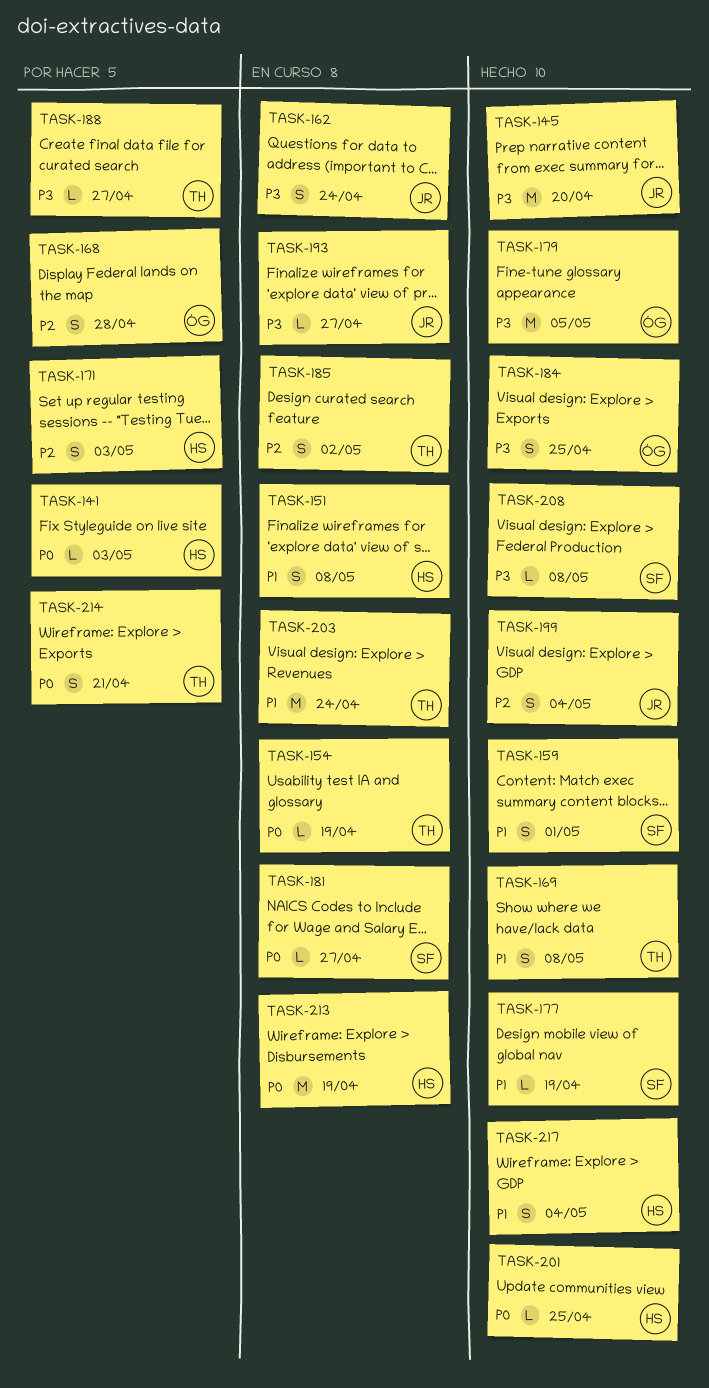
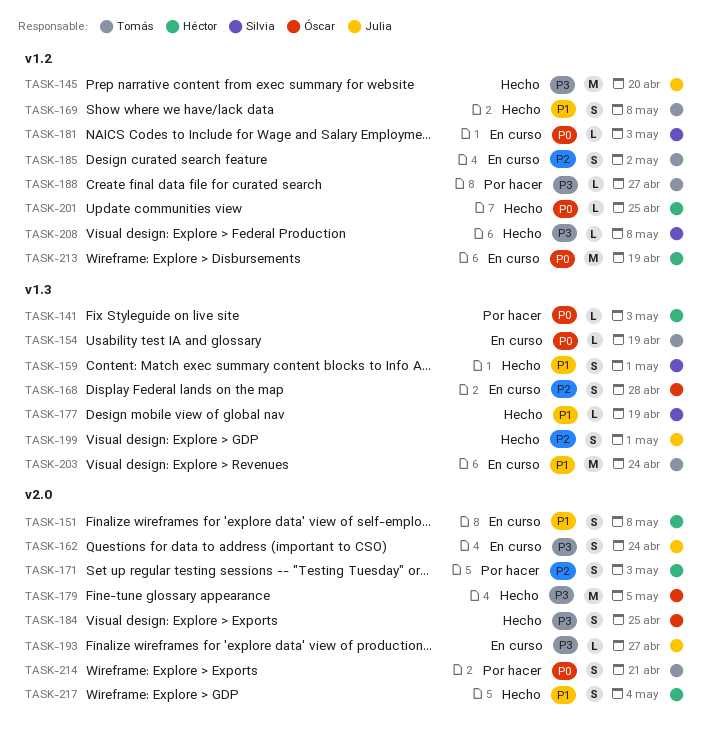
TASK-168, status: Por hacer -> En curso
TASK-181, due: Apr 27 -> May 3
TASK-199, due: May 4 -> May 1

